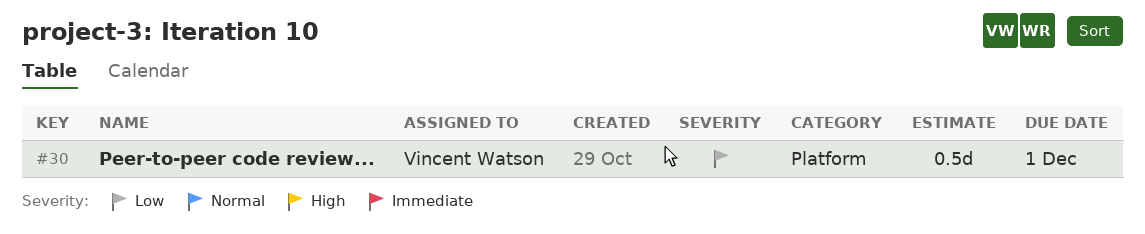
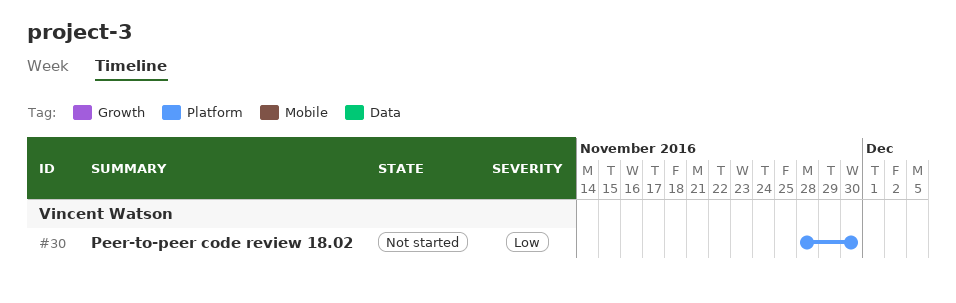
#30, due: Dec 1 -> Nov 30

